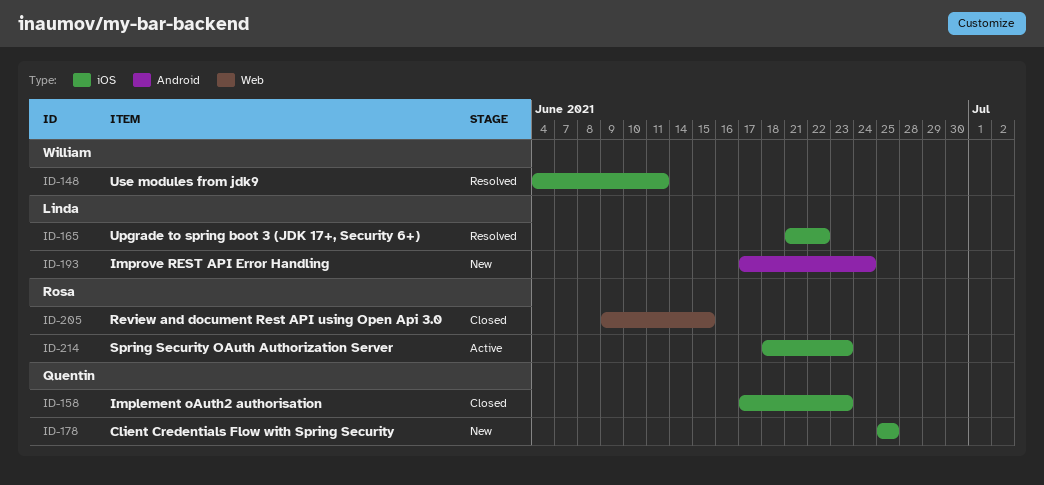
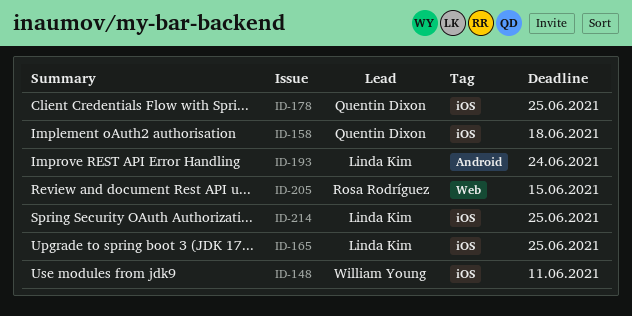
ID-158, due: Jun 23 -> Jun 18
ID-165, due: Jun 22 -> Jun 25
ID-214, owner: Rosa Rodríguez -> Linda Kim
ID-214, due: Jun 23 -> Jun 25

